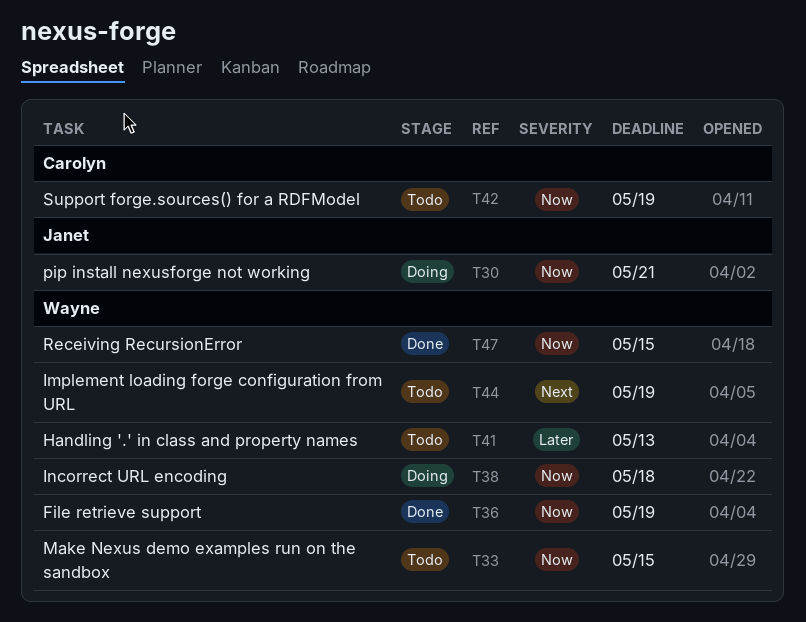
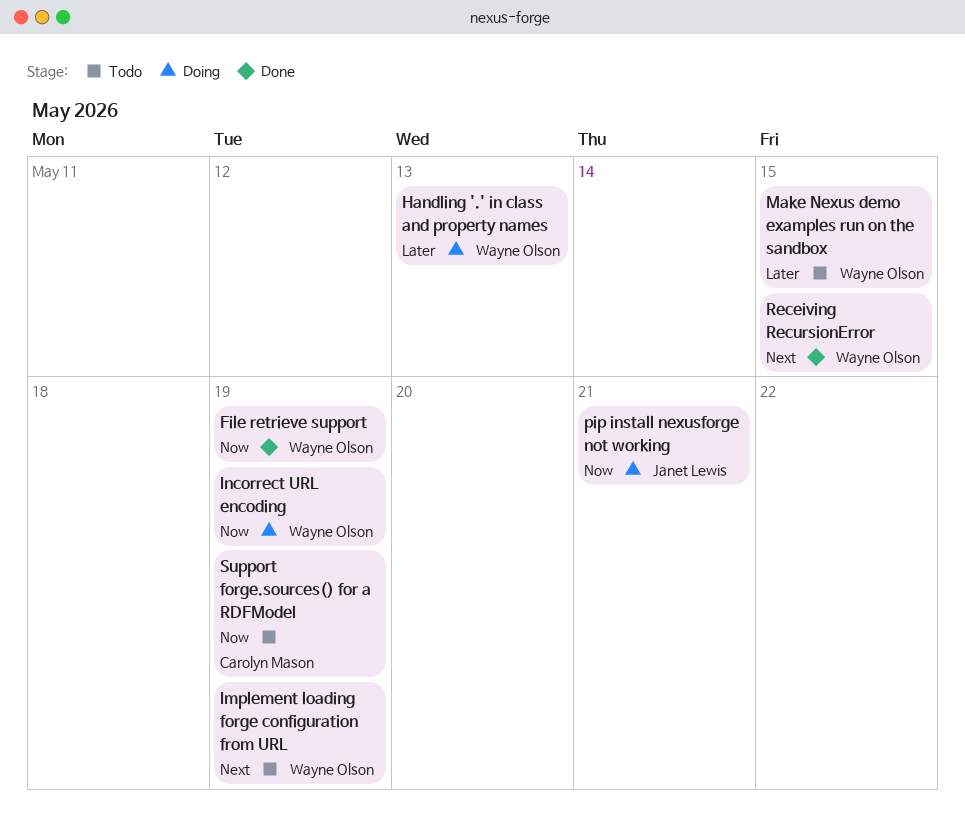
Handling '.' in class and property names, status: Todo -> Doing
Incorrect URL encoding, due: May 18 -> May 19
Make Nexus demo examples run on the sandbox, priority: Now -> Later
Receiving RecursionError, priority: Now -> Next

